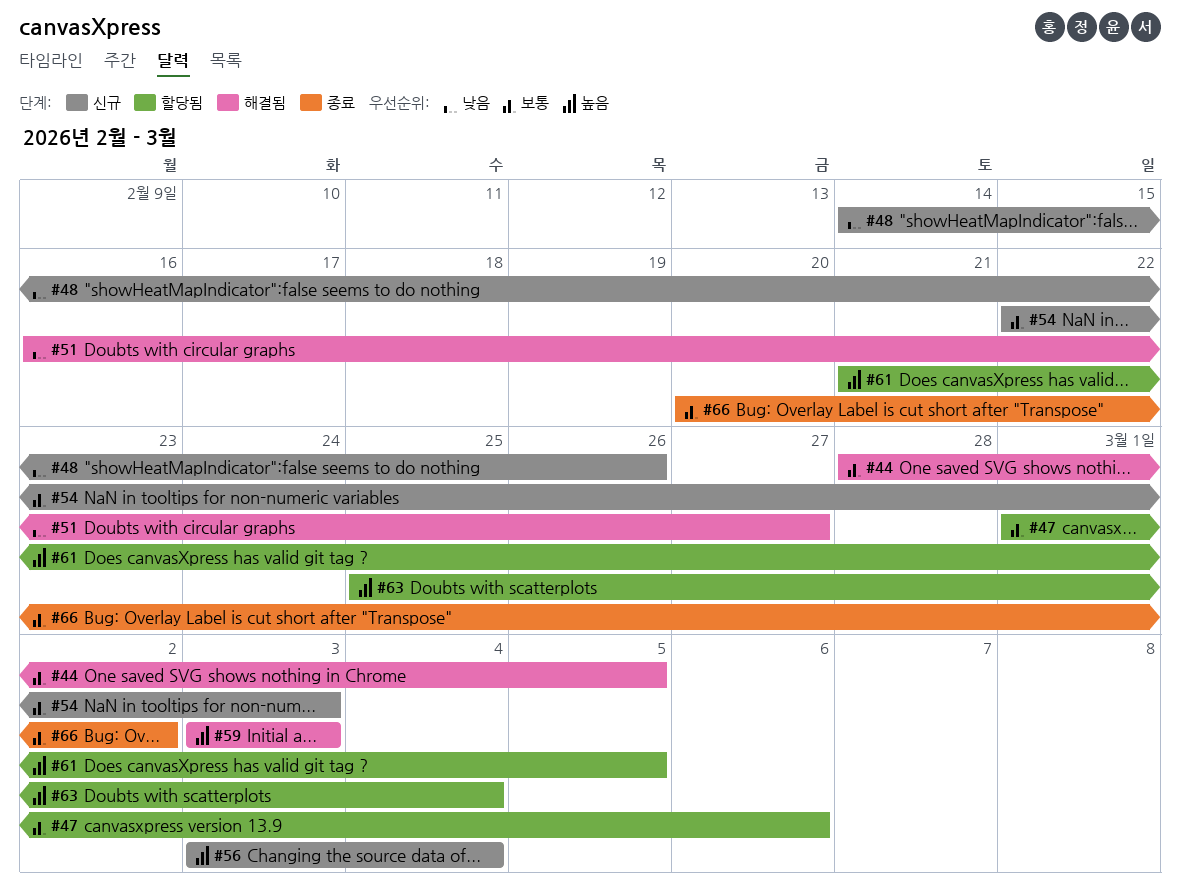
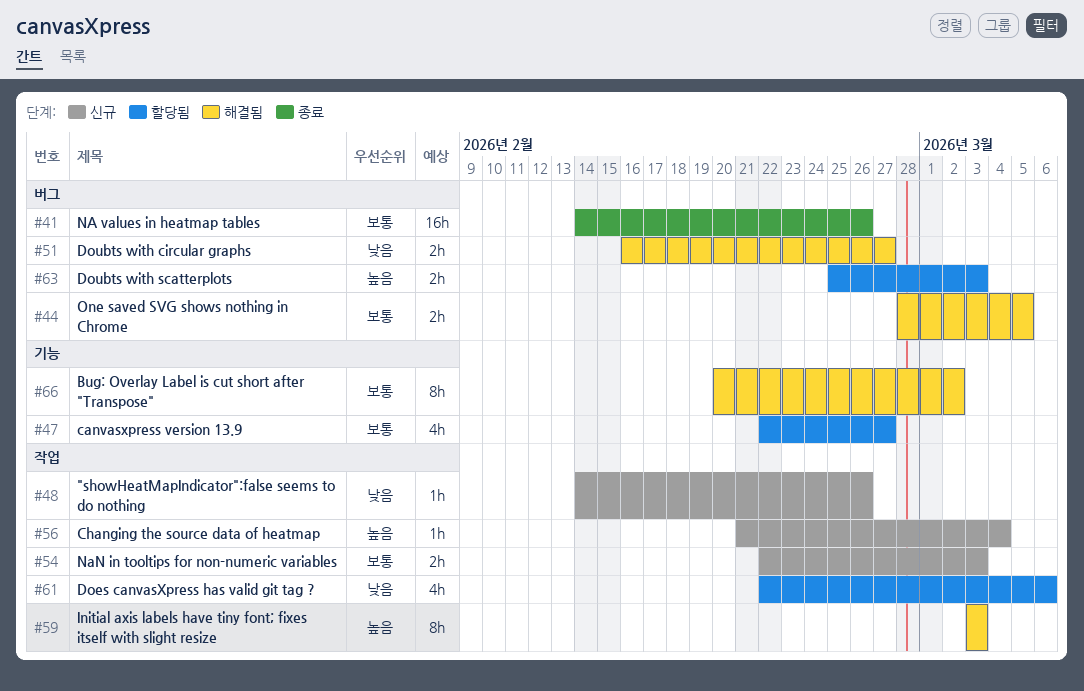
#41: none -> present
#47, start: Mar 1 -> Feb 22
#47, due: Mar 6 -> Feb 27
#56, start: Mar 3 -> Feb 21
#61, priority: 높음 -> 낮음
#61, start: Feb 21 -> Feb 22
#61, due: Mar 5 -> Mar 6
#63, due: Mar 4 -> Mar 3
#66, status: 종료 -> 해결됨

